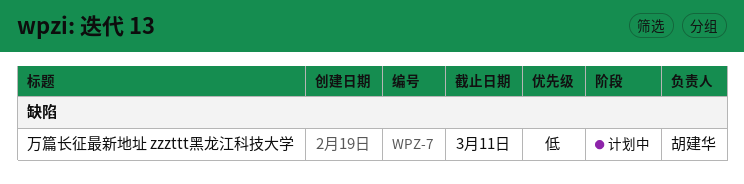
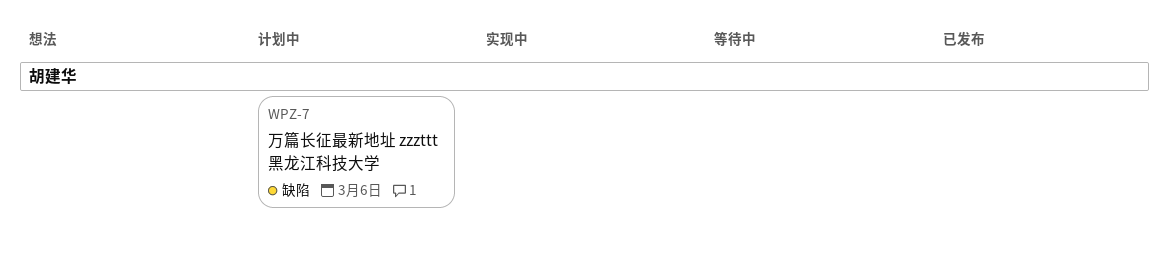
WPZ-7, due: Mar 11 -> Mar 6

